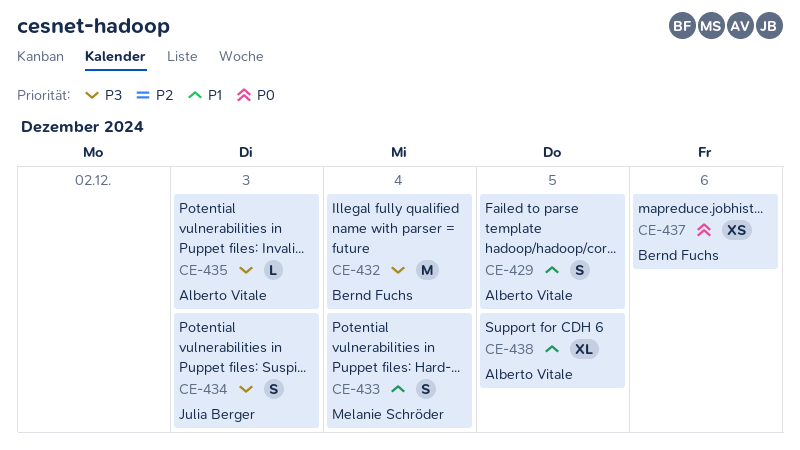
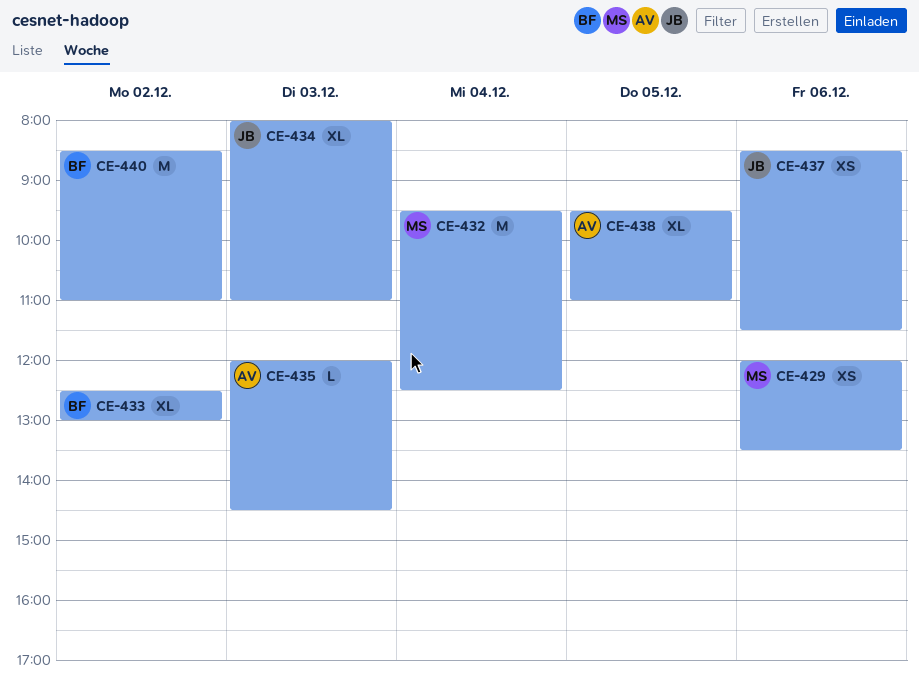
CE-429, owner: Alberto Vitale -> Melanie Schröder
CE-429, estimate: S -> XS
CE-429, day: Dec 5 -> Dec 6
CE-432, owner: Bernd Fuchs -> Melanie Schröder
CE-433, owner: Melanie Schröder -> Bernd Fuchs
CE-433, estimate: S -> XL
CE-433, day: Dec 4 -> Dec 2
CE-434, estimate: S -> XL
CE-437, owner: Bernd Fuchs -> Julia Berger
CE-440: none -> present

